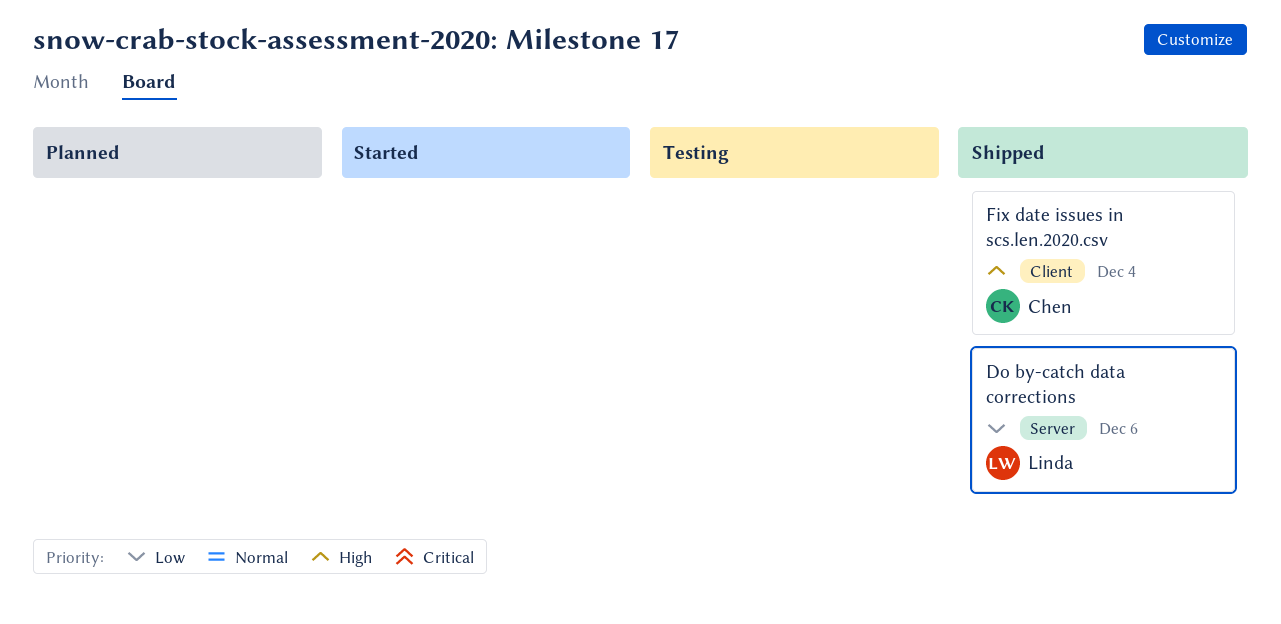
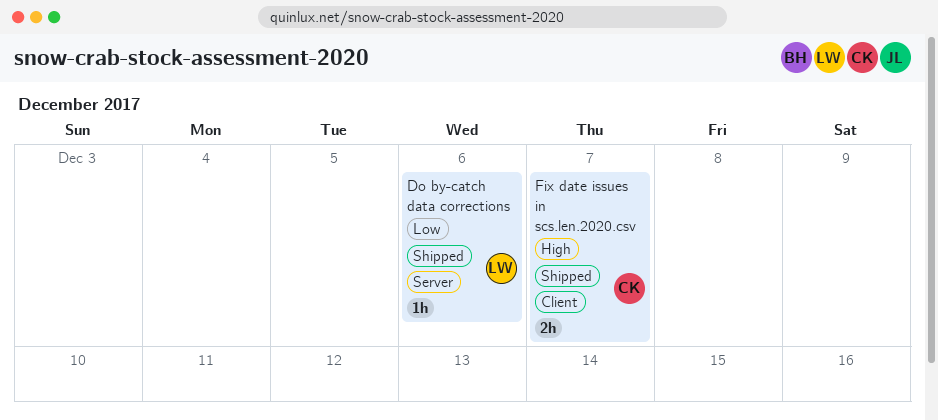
Fix date issues in scs.len.2020.csv, due: Dec 4 -> Dec 7

